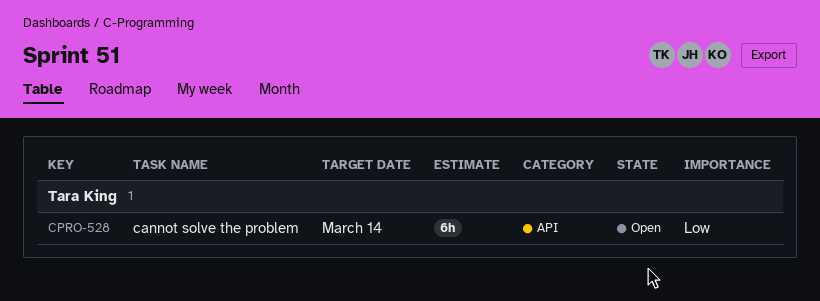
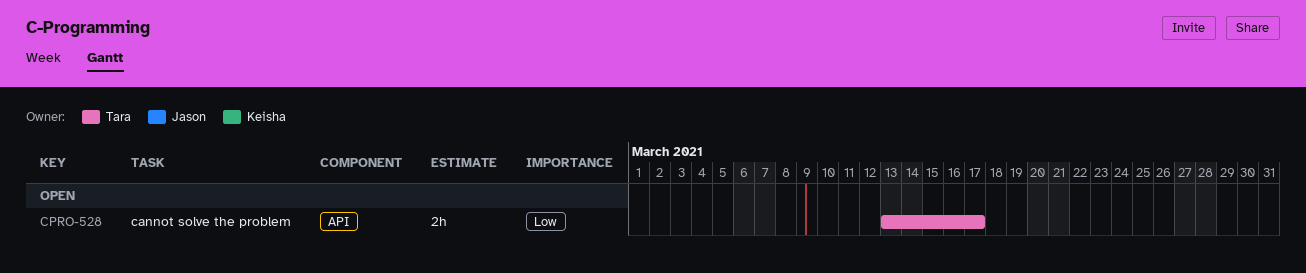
CPRO-528, estimate: 6h -> 2h
CPRO-528, due: Mar 14 -> Mar 17

